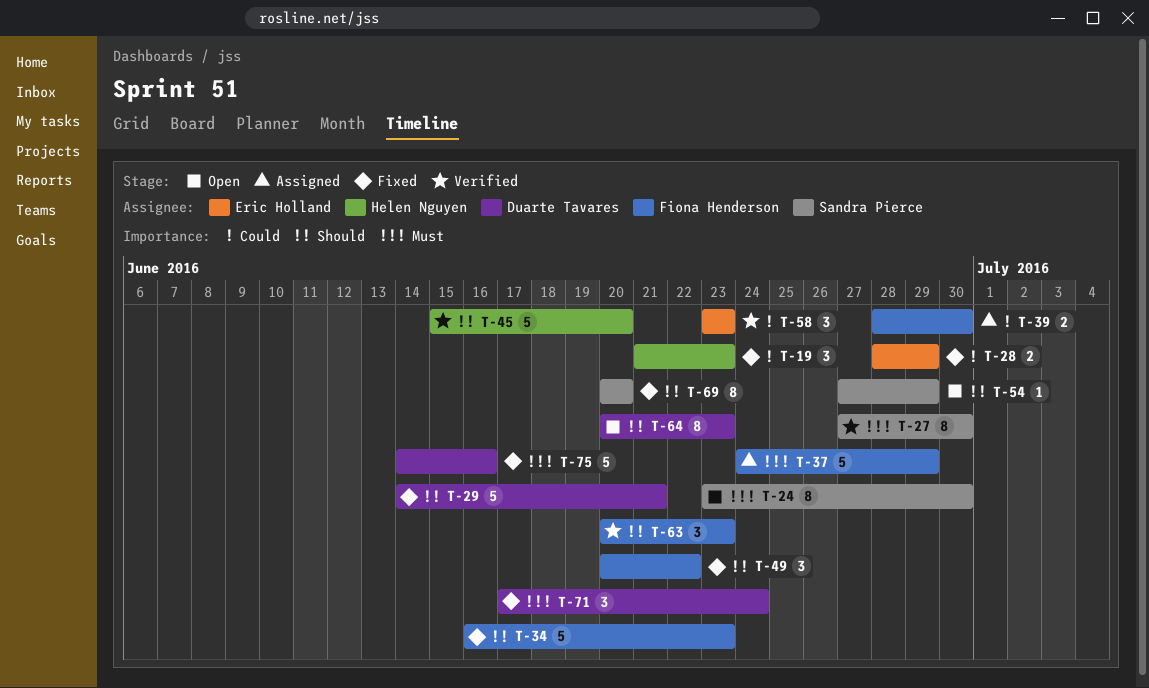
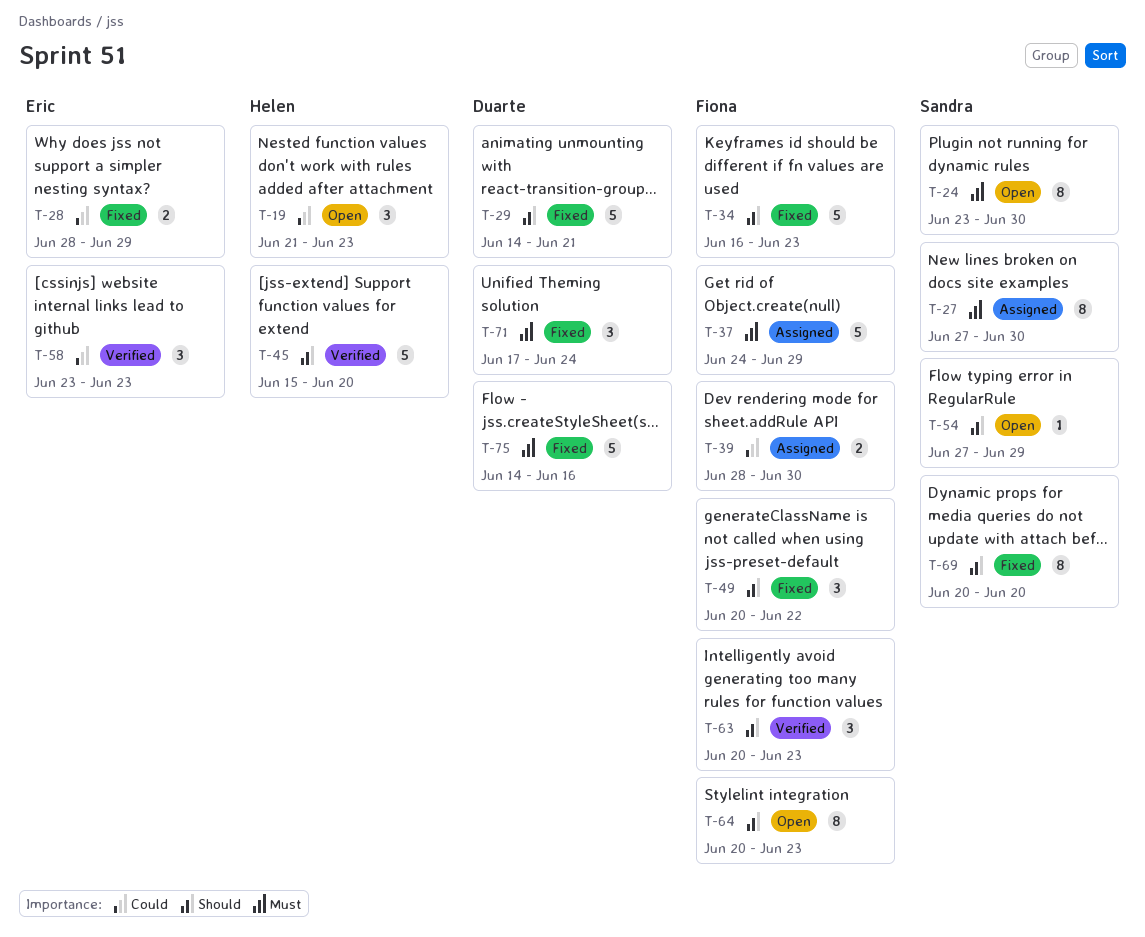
T-19, status: Fixed -> Open
T-27, status: Verified -> Assigned
T-64, owner: Duarte Tavares -> Fiona Henderson

